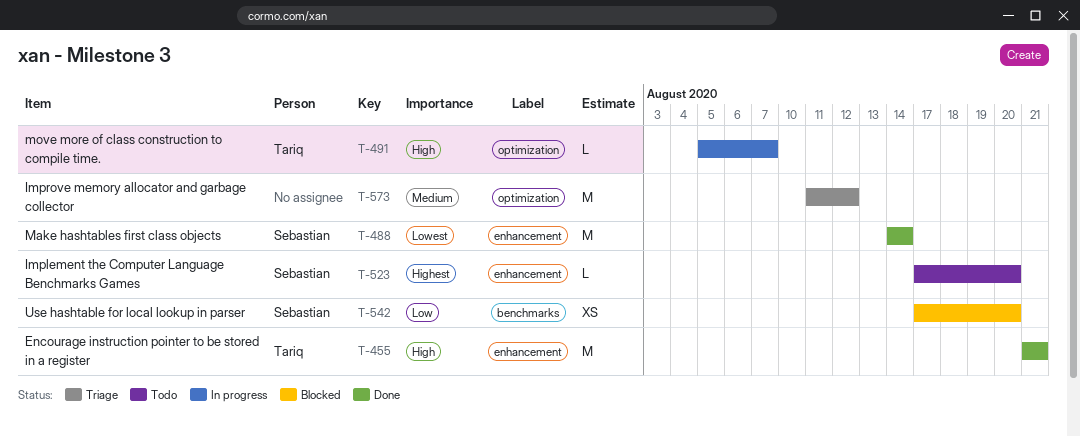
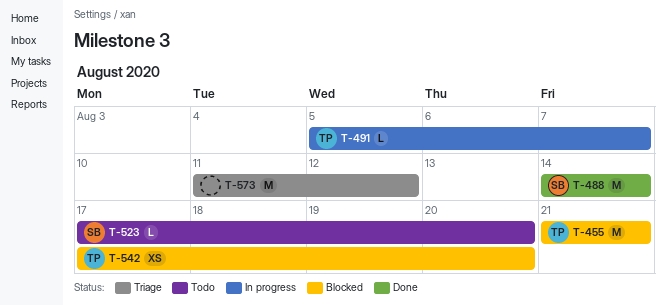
T-455, status: Done -> Blocked
T-542, owner: Sebastian -> Tariq

